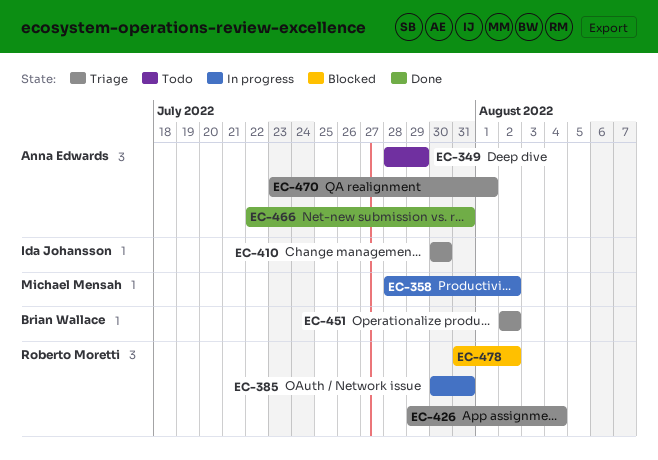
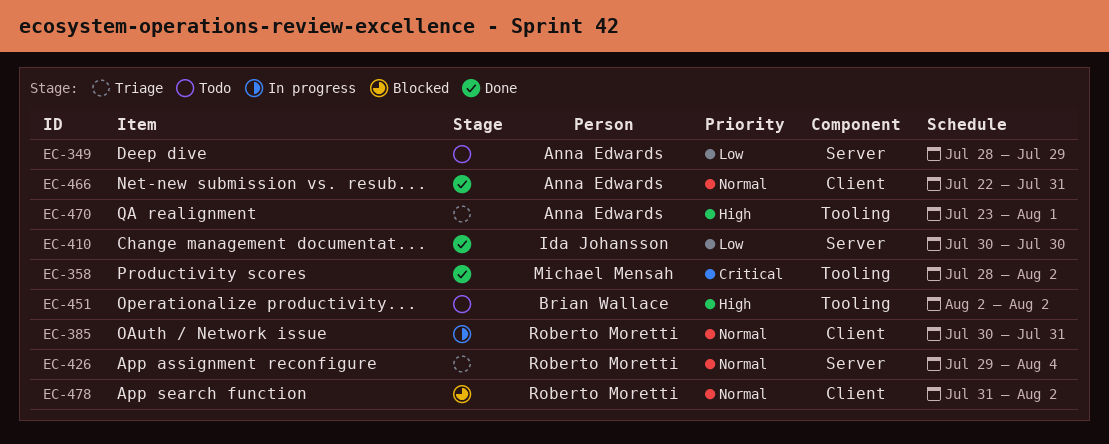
EC-358, status: In progress -> Done
EC-410, status: Triage -> Done
EC-451, status: Triage -> Todo

